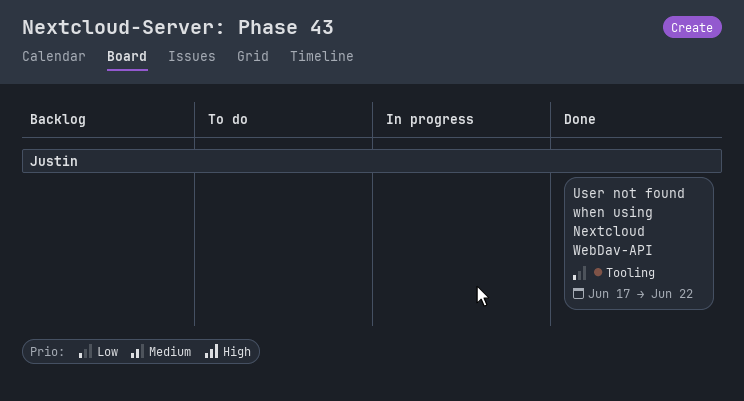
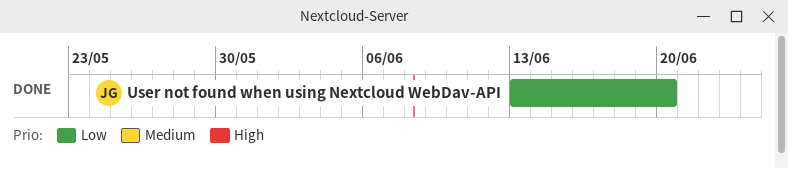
User not found when using Nextcloud WebDav-API, start: Jun 17 -> Jun 13
User not found when using Nextcloud WebDav-API, due: Jun 22 -> Jun 20

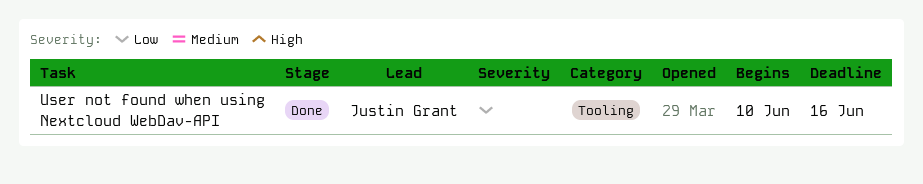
User not found when using Nextcloud WebDav-API, start: Jun 13 -> Jun 10
User not found when using Nextcloud WebDav-API, due: Jun 20 -> Jun 16

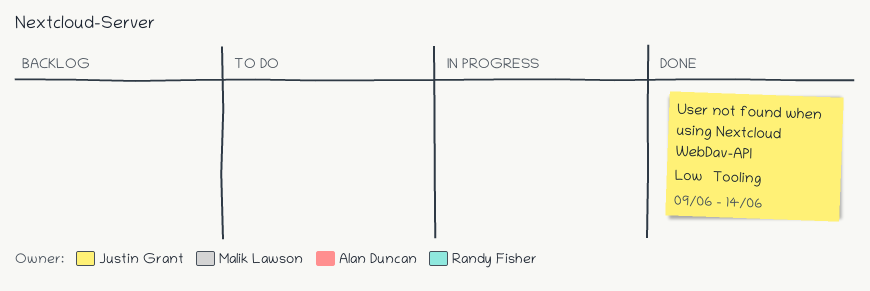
User not found when using Nextcloud WebDav-API, start: Jun 10 -> Jun 9
User not found when using Nextcloud WebDav-API, due: Jun 16 -> Jun 14

